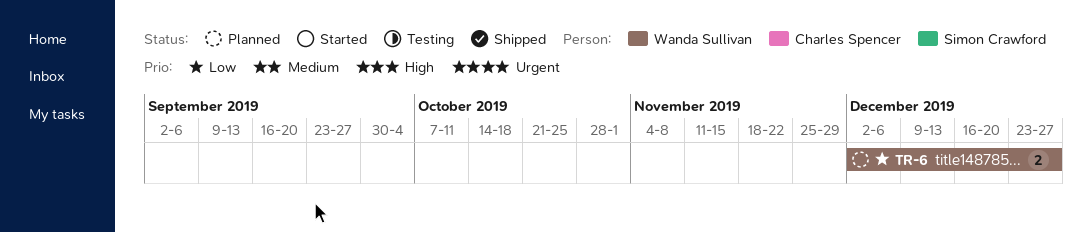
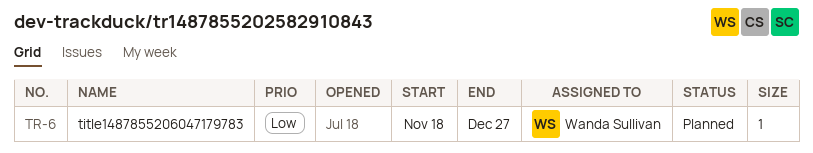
TR-6, estimate: 2 -> 1
TR-6, start: Dec 2 -> Nov 18

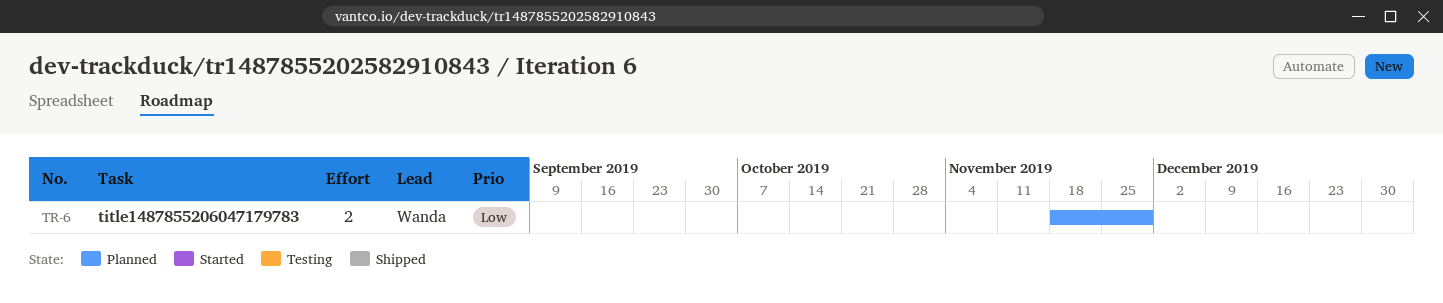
TR-6, estimate: 1 -> 2
TR-6, due: Dec 27 -> Nov 29

